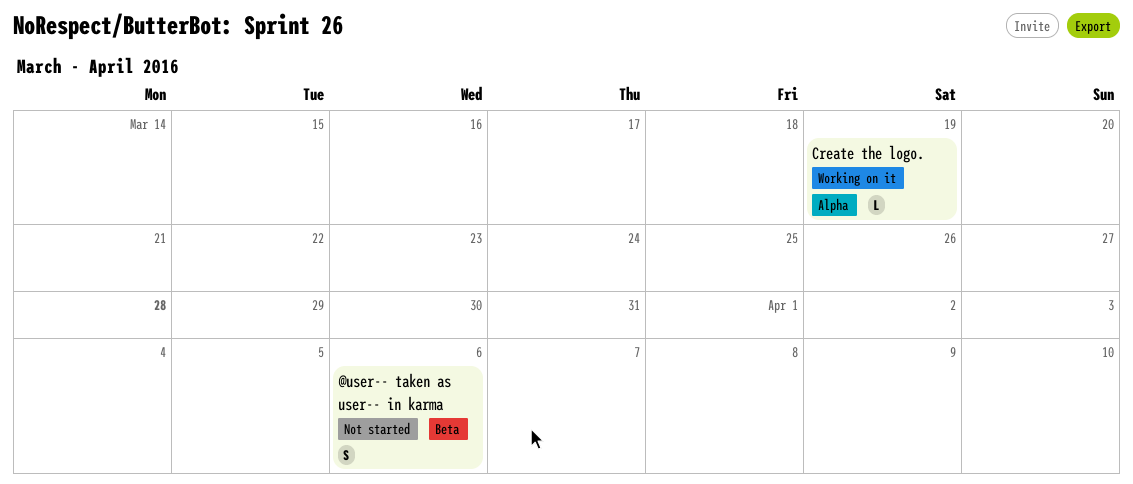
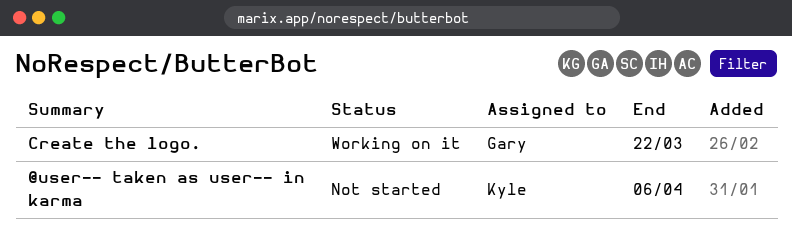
Create the logo., due: Mar 19 -> Mar 22

